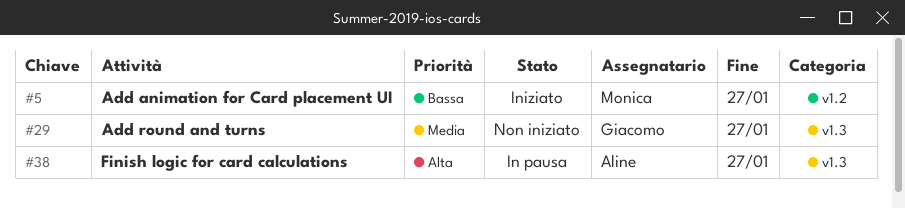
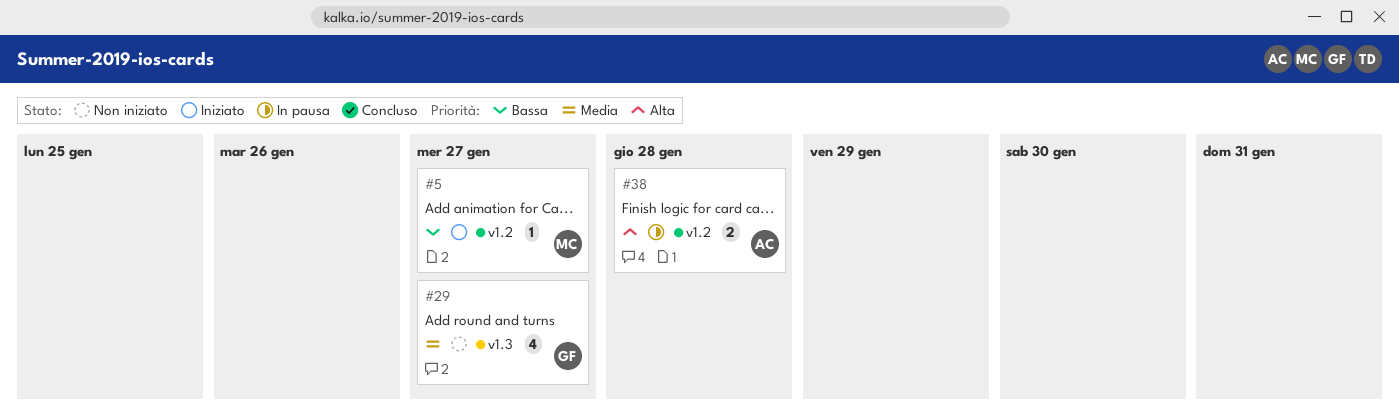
#38, label: v1.3 -> v1.2
#38, due: Jan 27 -> Jan 28

